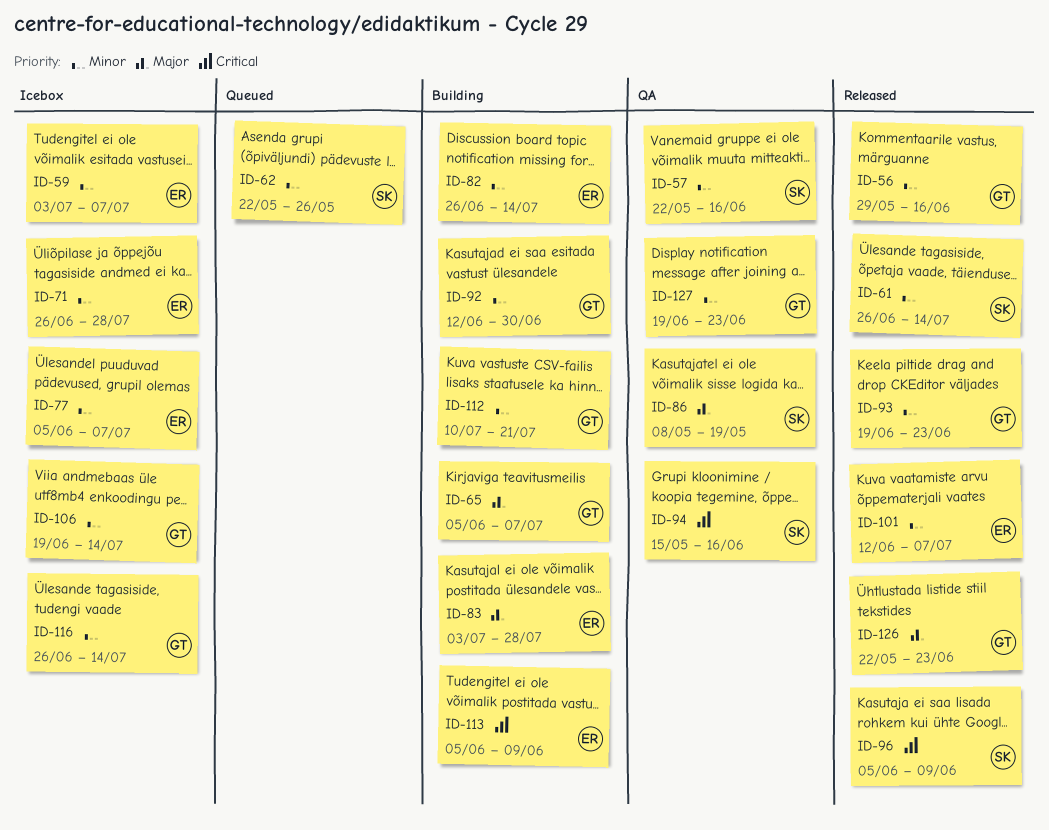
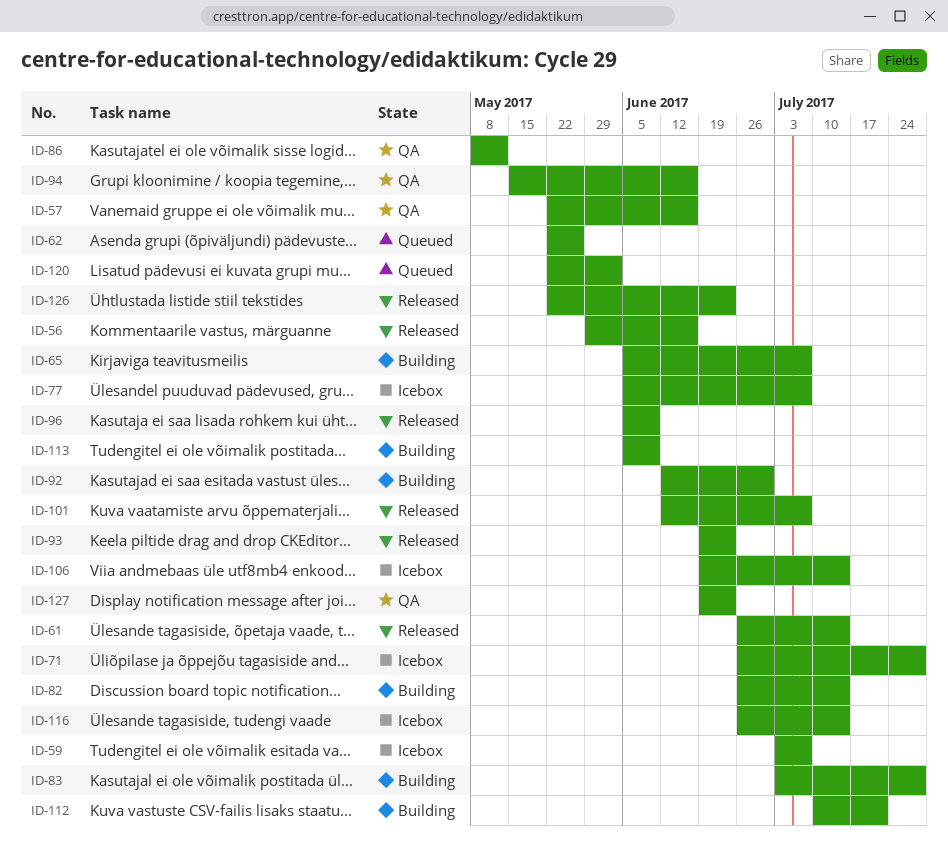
ID-86, due: May 19 -> May 12
ID-120: none -> present

